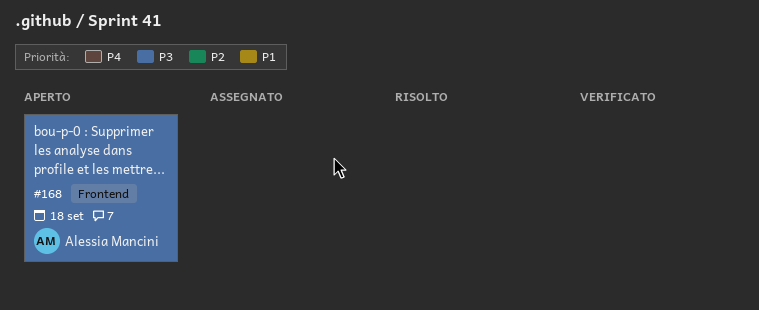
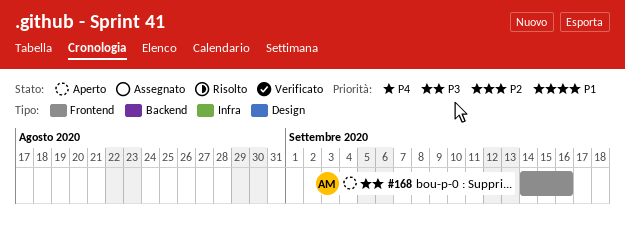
#168, due: Sep 18 -> Sep 16

